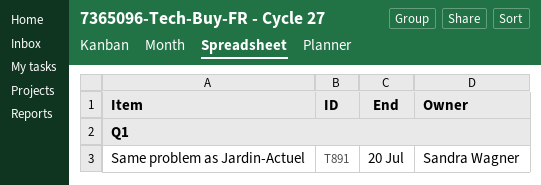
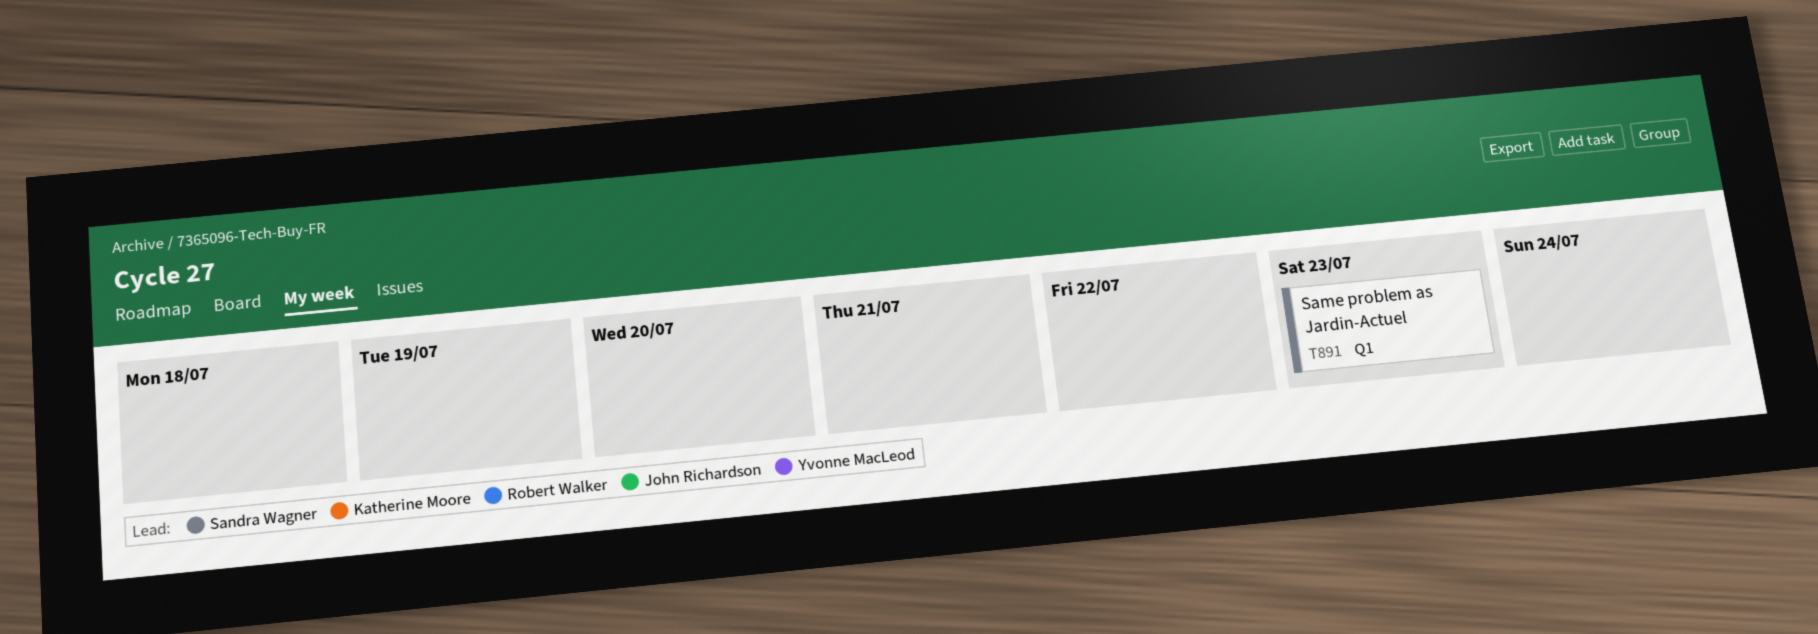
T891, due: Jul 20 -> Jul 23

